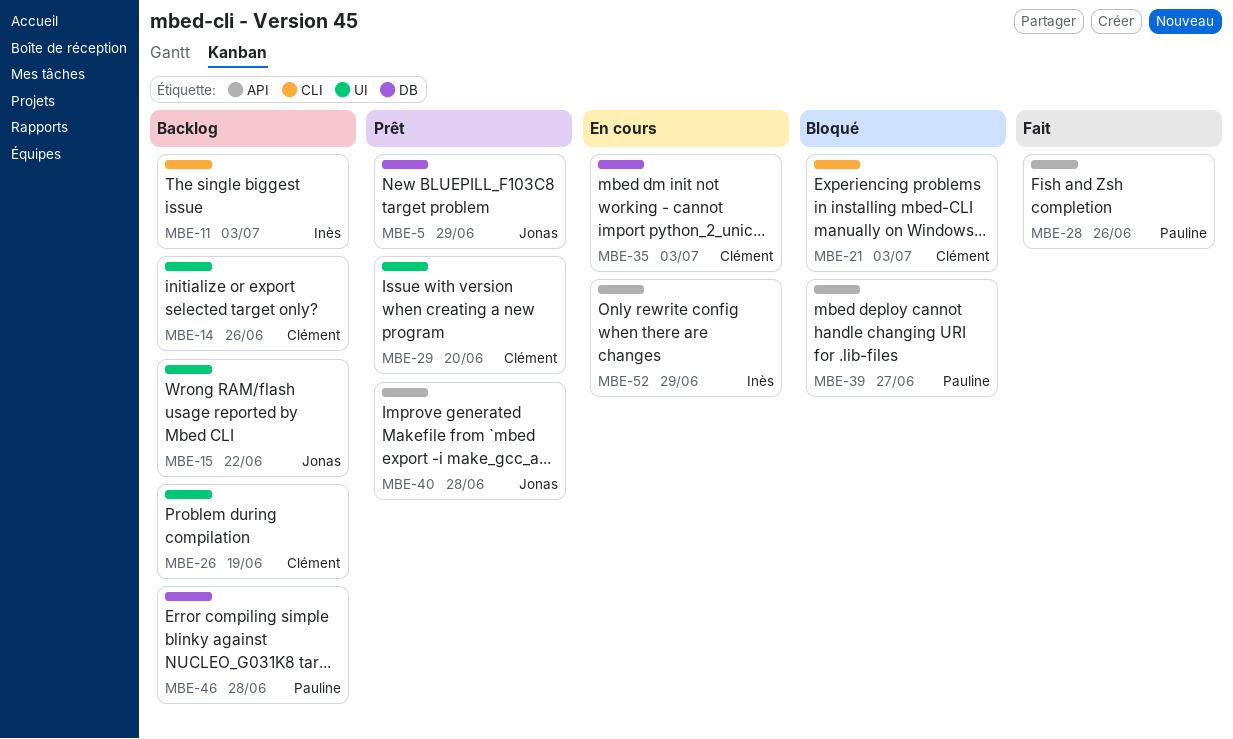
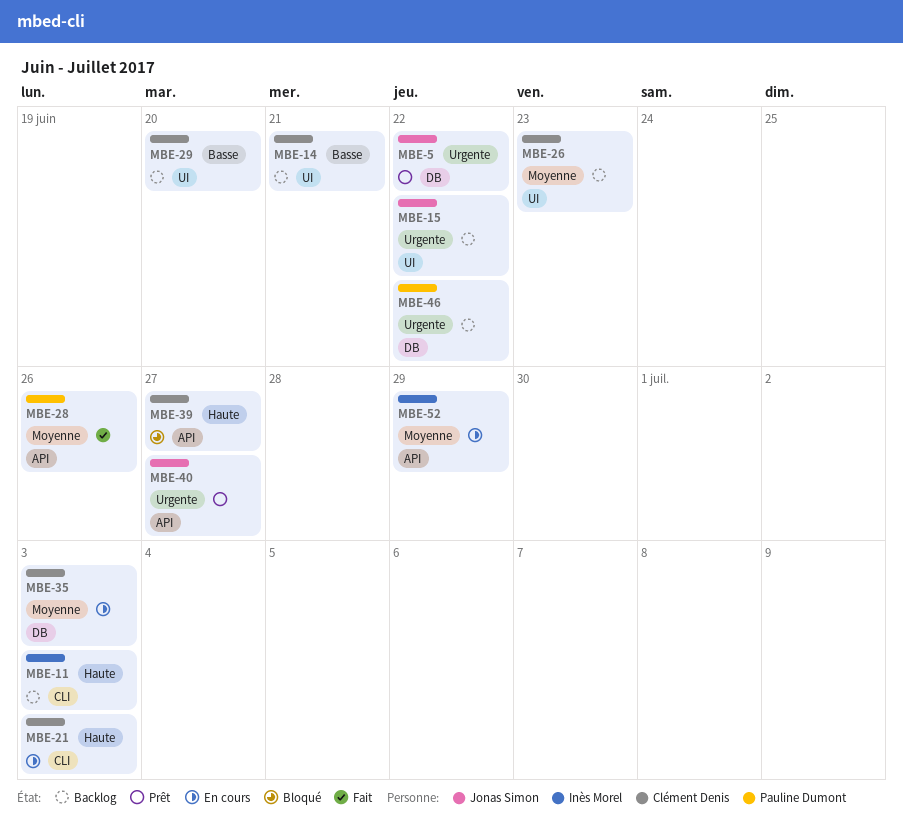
MBE-5, due: Jun 29 -> Jun 22
MBE-14, due: Jun 26 -> Jun 21
MBE-21, status: Bloqué -> En cours
MBE-26, due: Jun 19 -> Jun 23
MBE-29, status: Prêt -> Backlog
MBE-39, owner: Pauline Dumont -> Clément Denis
MBE-40, due: Jun 28 -> Jun 27
MBE-46, due: Jun 28 -> Jun 22

